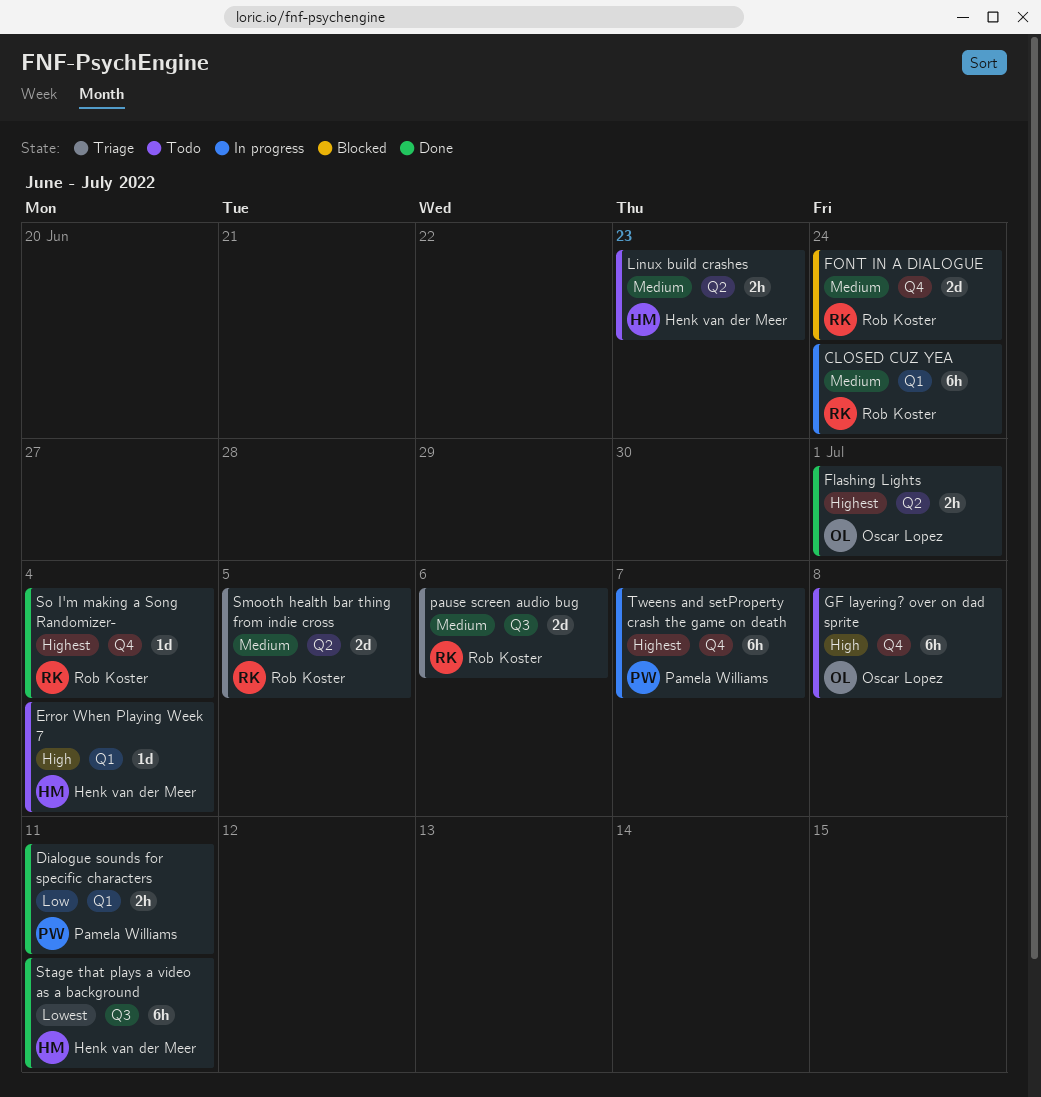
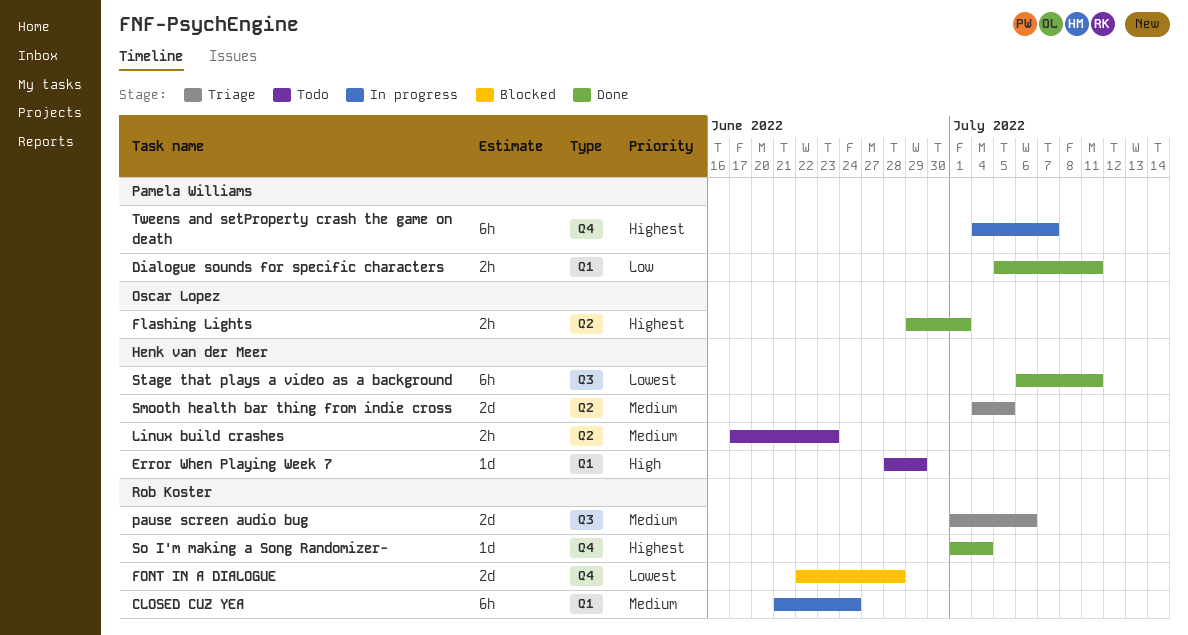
Error When Playing Week 7, due: Jul 4 -> Jun 29
FONT IN A DIALOGUE, priority: Medium -> Lowest
FONT IN A DIALOGUE, due: Jun 24 -> Jun 28
GF layering? over on dad sprite: present -> none
Smooth health bar thing from indie cross, owner: Rob Koster -> Henk van der Meer

